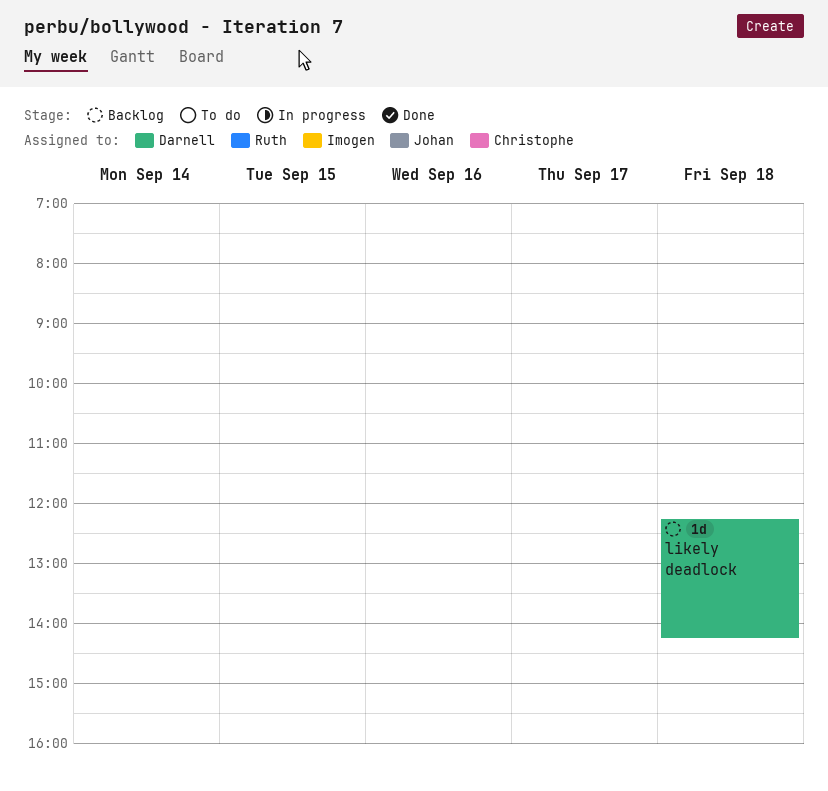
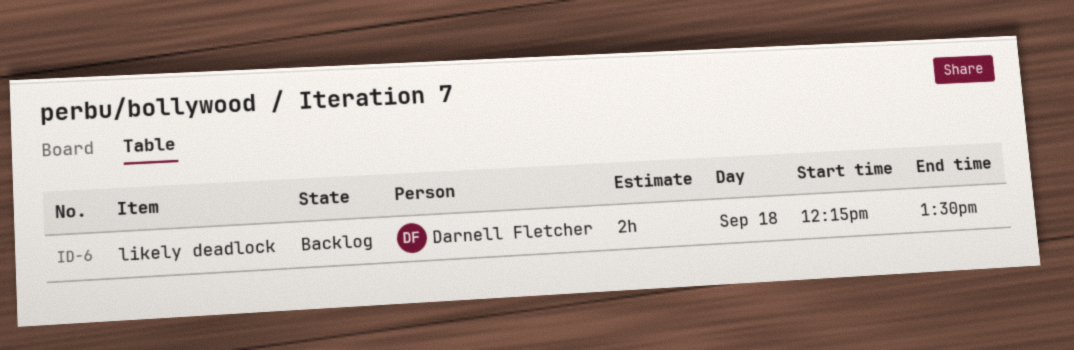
likely deadlock, estimate: 1d -> 2h
likely deadlock, ends: 14:15 -> 13:30

